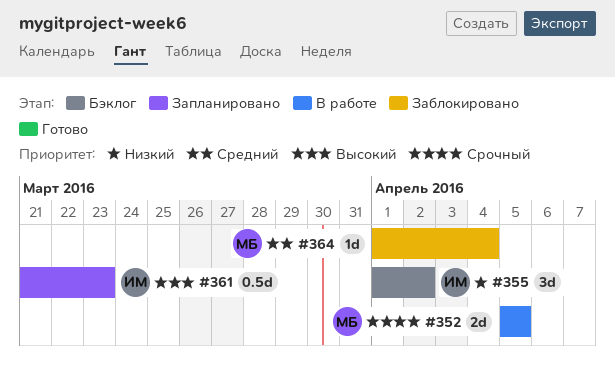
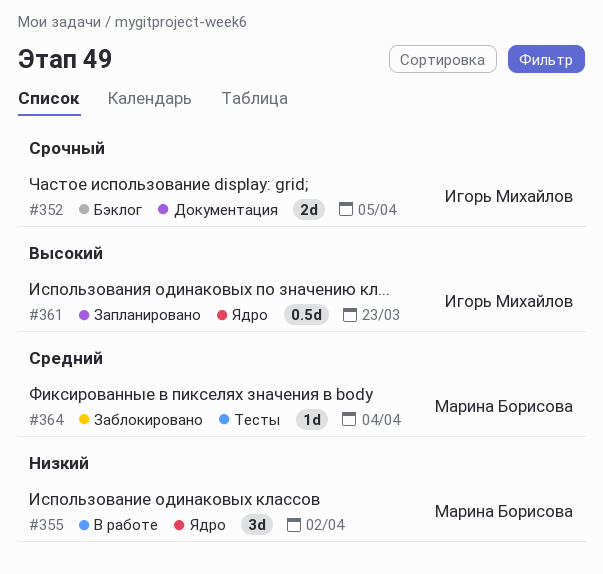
#352, status: В работе -> Бэклог
#352, owner: Марина Борисова -> Игорь Михайлов
#355, status: Бэклог -> В работе
#355, owner: Игорь Михайлов -> Марина Борисова

